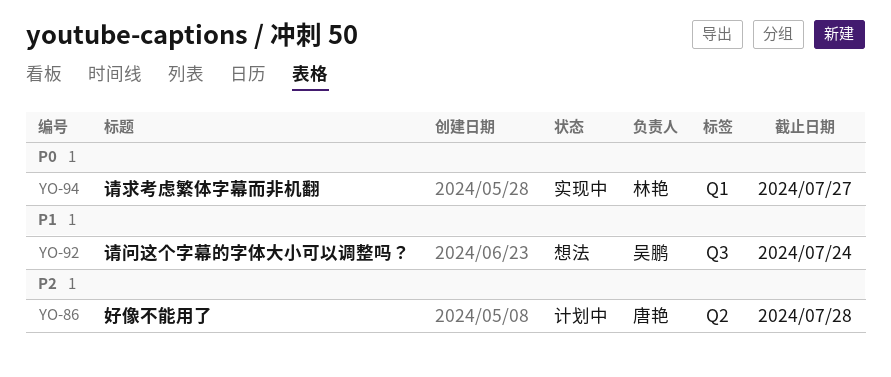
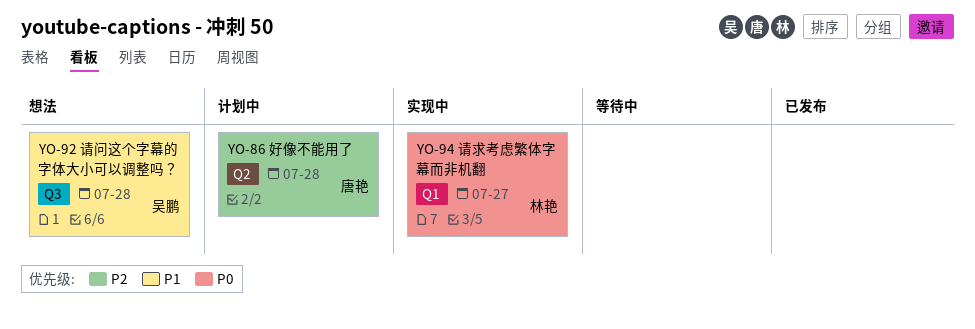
YO-92, due: Jul 24 -> Jul 28

